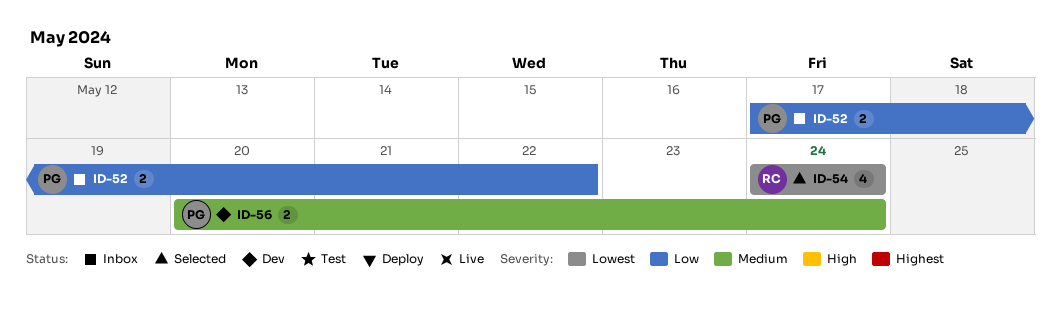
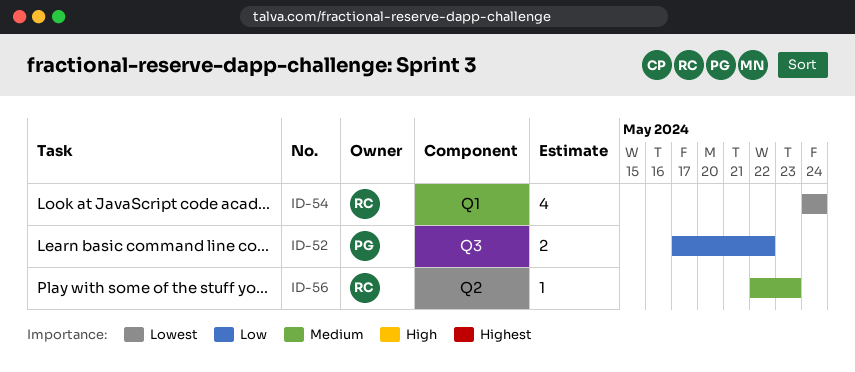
ID-56, owner: PG -> RC
ID-56, estimate: 2 -> 1
ID-56, start: May 20 -> May 22
ID-56, due: May 24 -> May 23

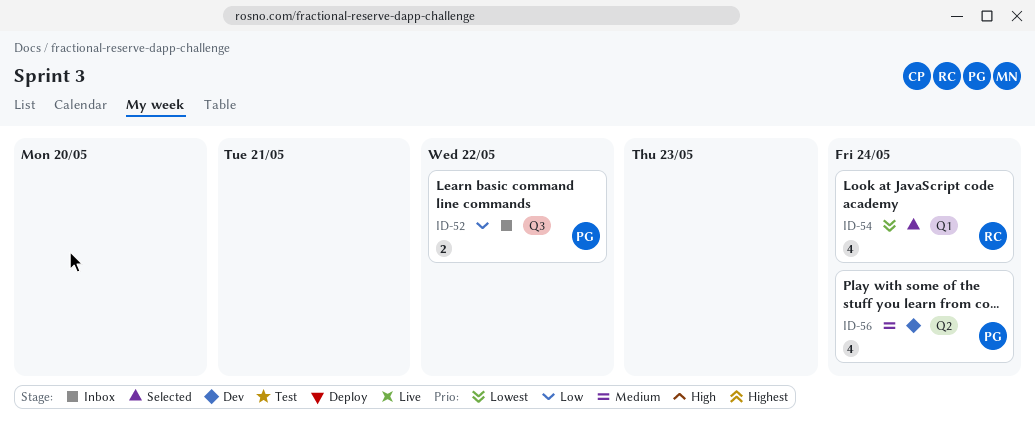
ID-56, owner: RC -> PG
ID-56, estimate: 1 -> 4
ID-56, due: May 23 -> May 24

